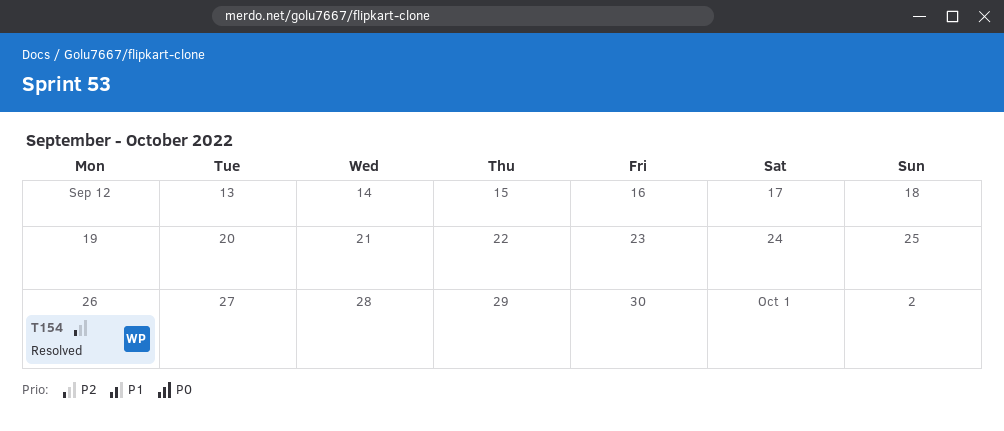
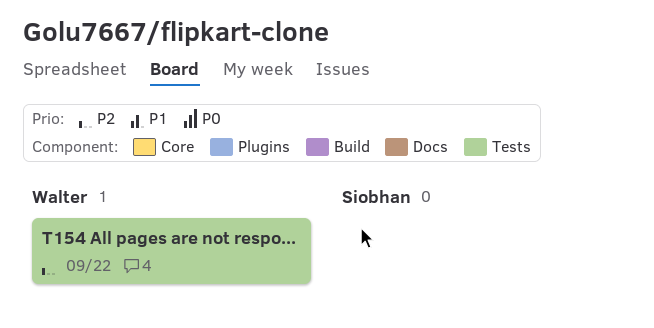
T154, due: Sep 26 -> Sep 22

